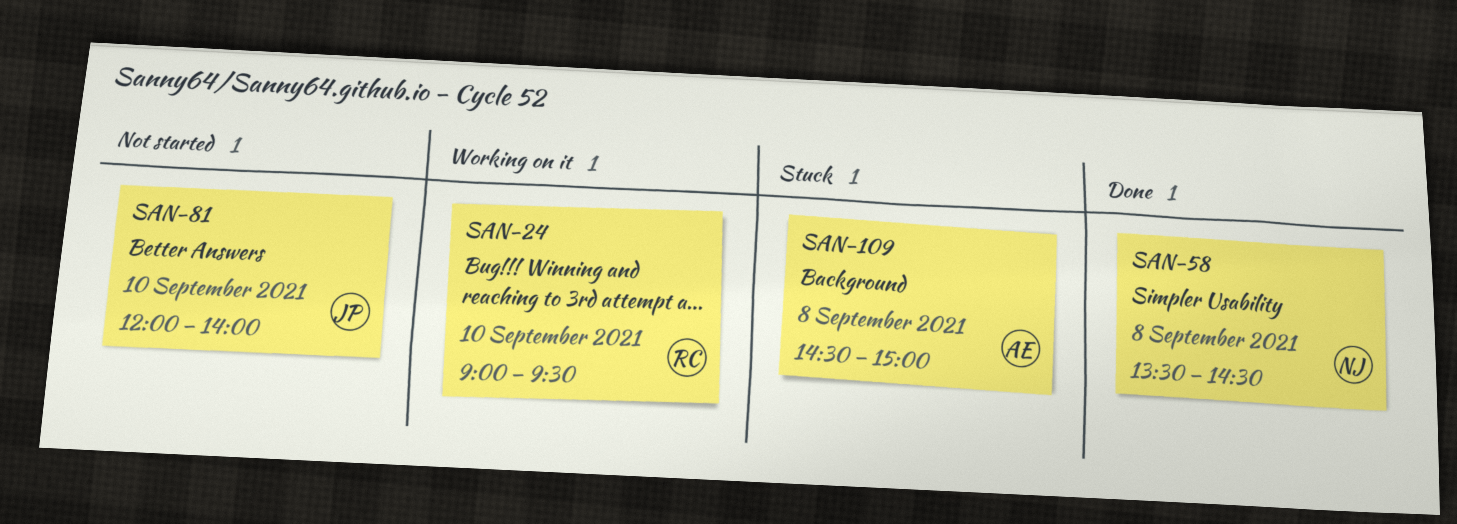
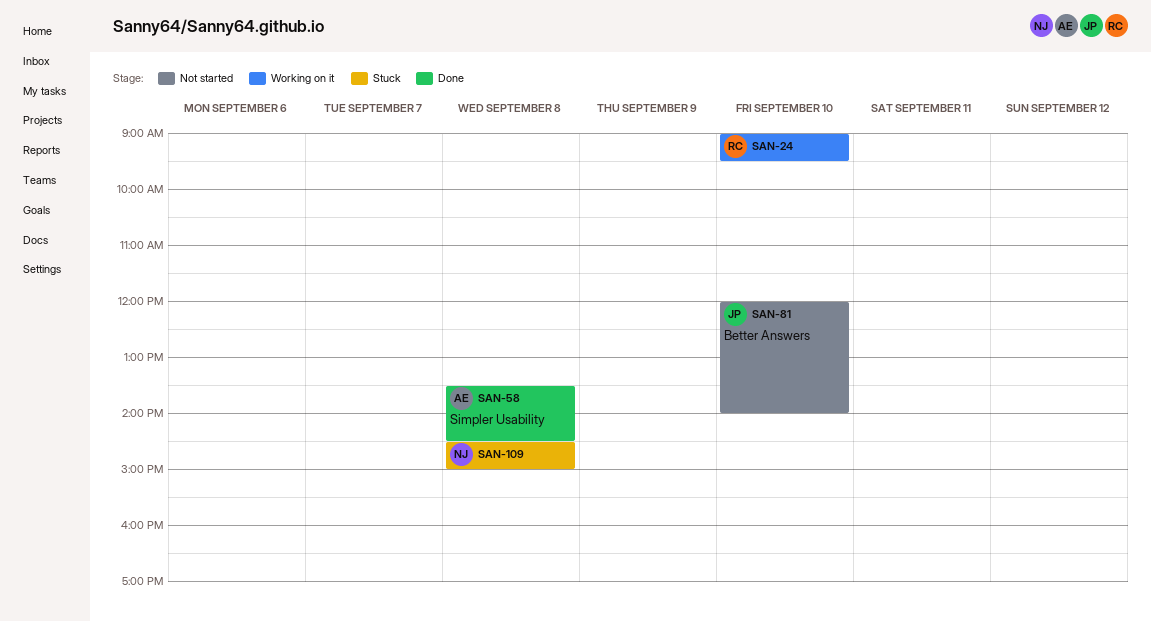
SAN-58, owner: NJ -> AE
SAN-109, owner: AE -> NJ

